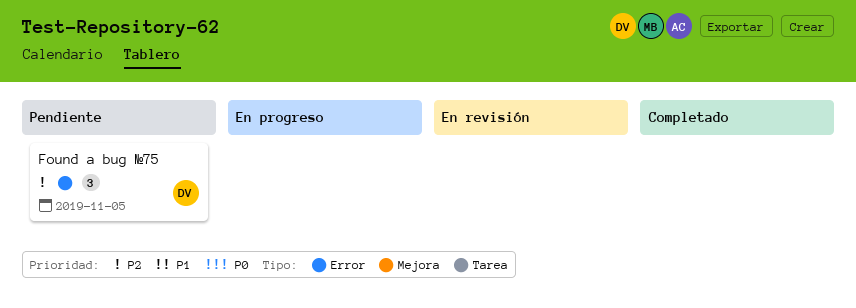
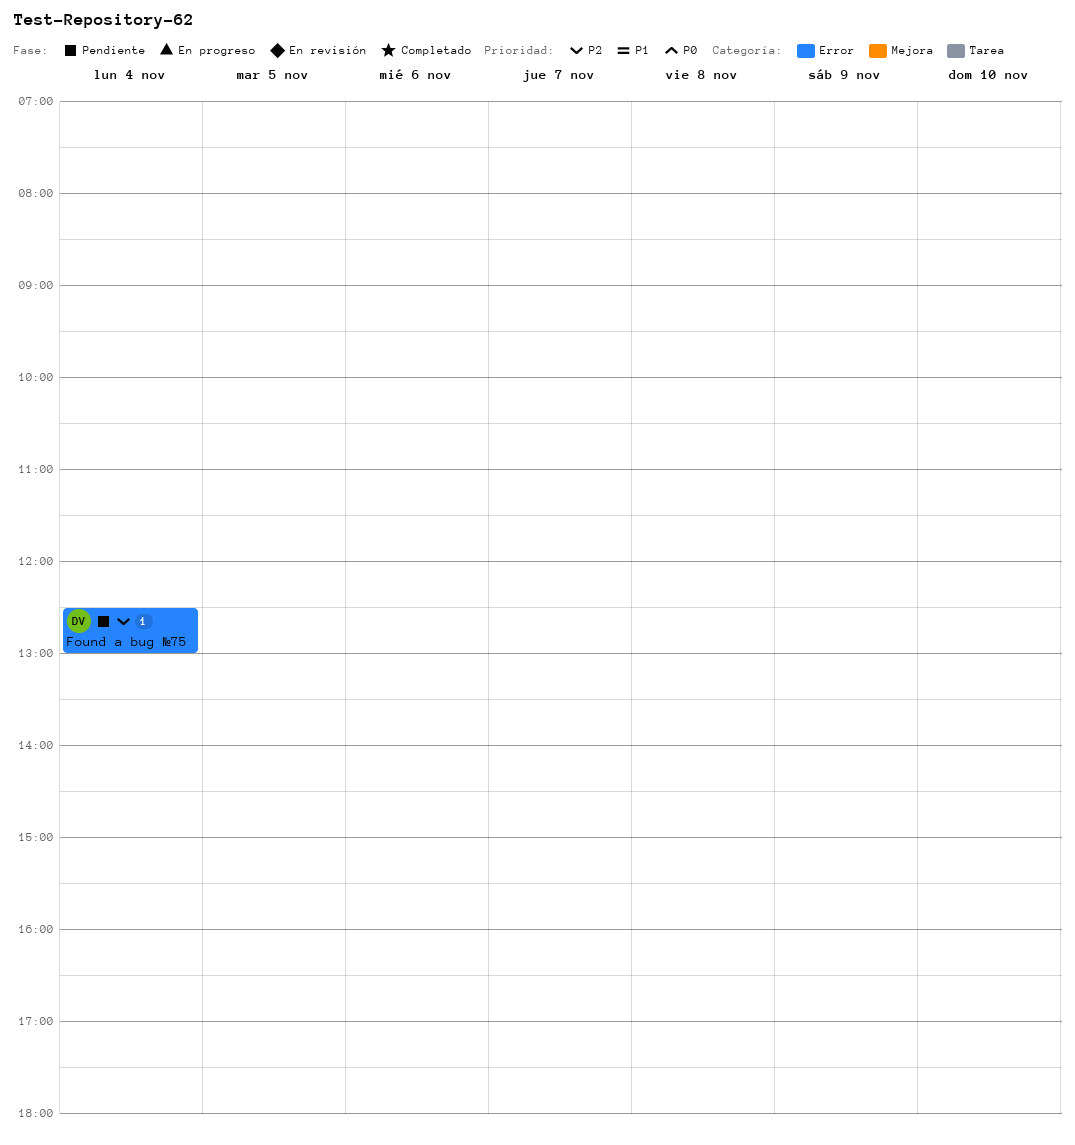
Found a bug №75, estimate: 3 -> 1
Found a bug №75, day: Nov 5 -> Nov 4

